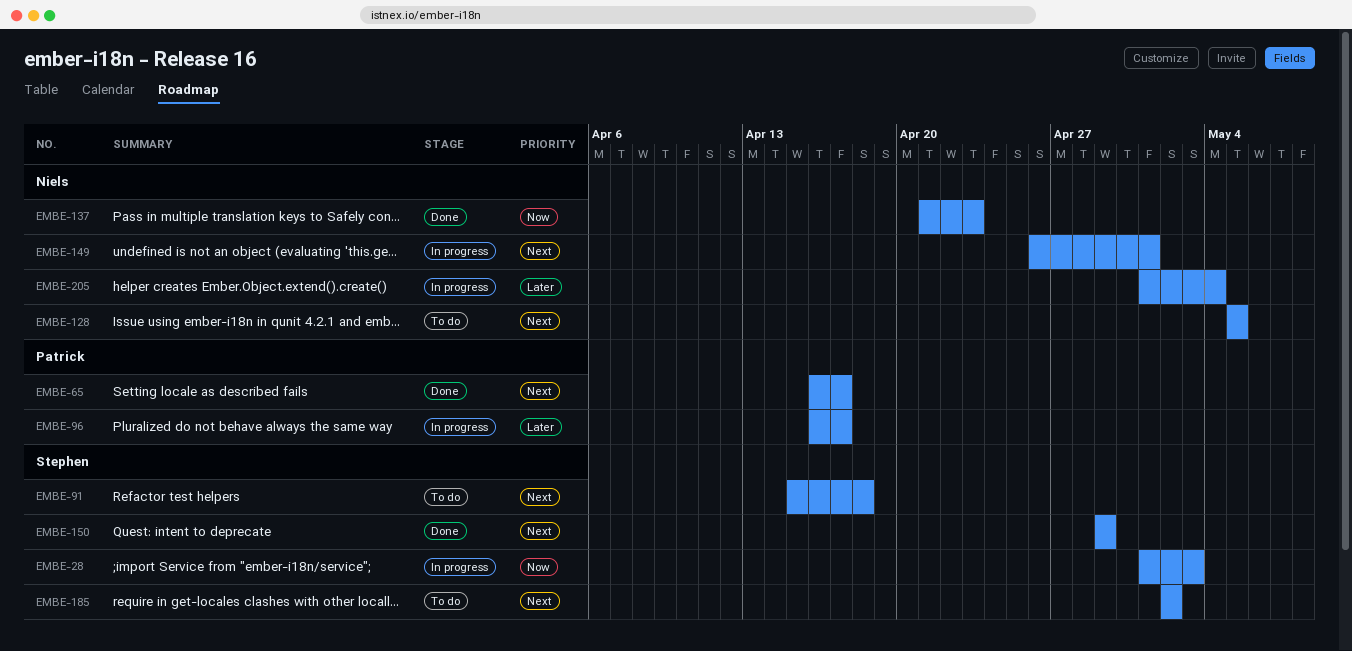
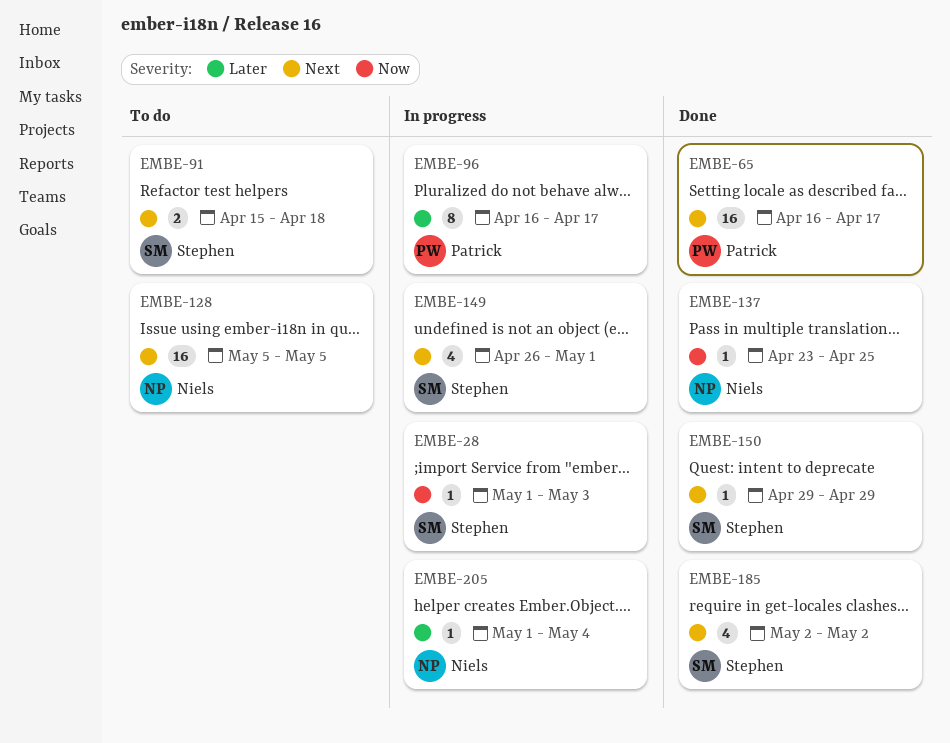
EMBE-137, start: Apr 21 -> Apr 23
EMBE-137, due: Apr 23 -> Apr 25
EMBE-149, owner: Niels -> Stephen
EMBE-185, status: To do -> Done

